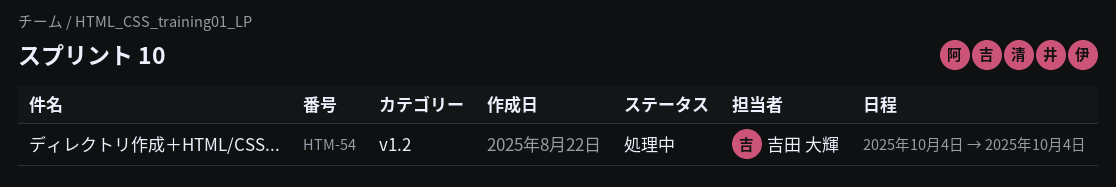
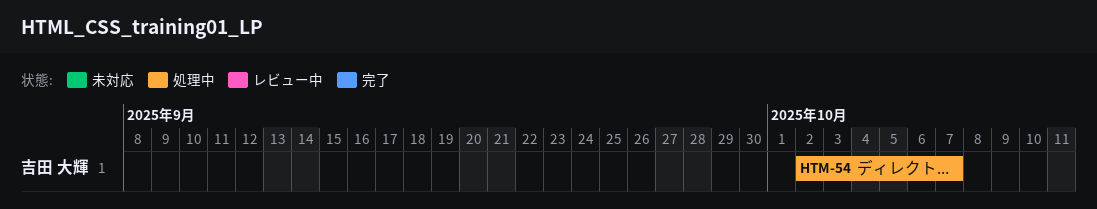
HTM-54, start: Oct 4 -> Oct 2
HTM-54, due: Oct 4 -> Oct 7

